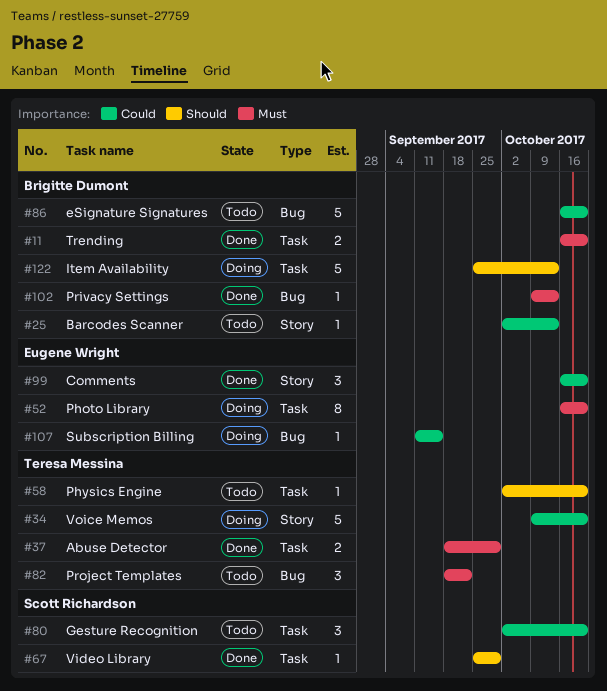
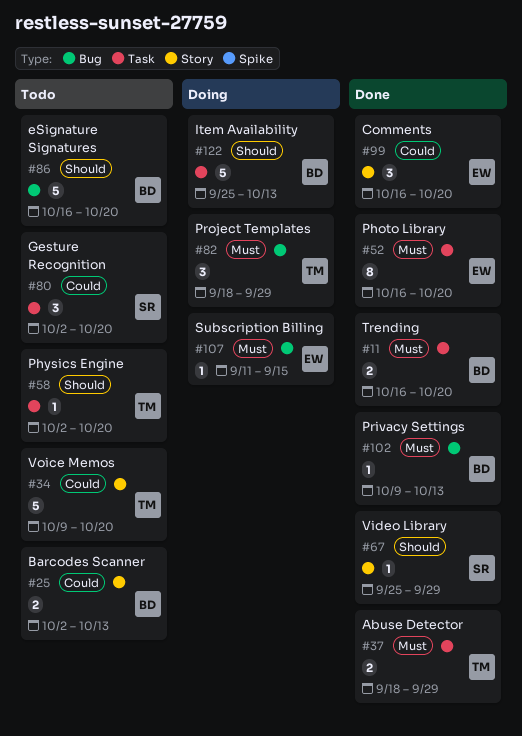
#25, estimate: 1 -> 2
#34, status: Doing -> Todo
#52, status: Doing -> Done
#67, label: Task -> Story
#82, status: Todo -> Doing
#82, due: Sep 22 -> Sep 29
#86, priority: Could -> Should
#107, priority: Could -> Must

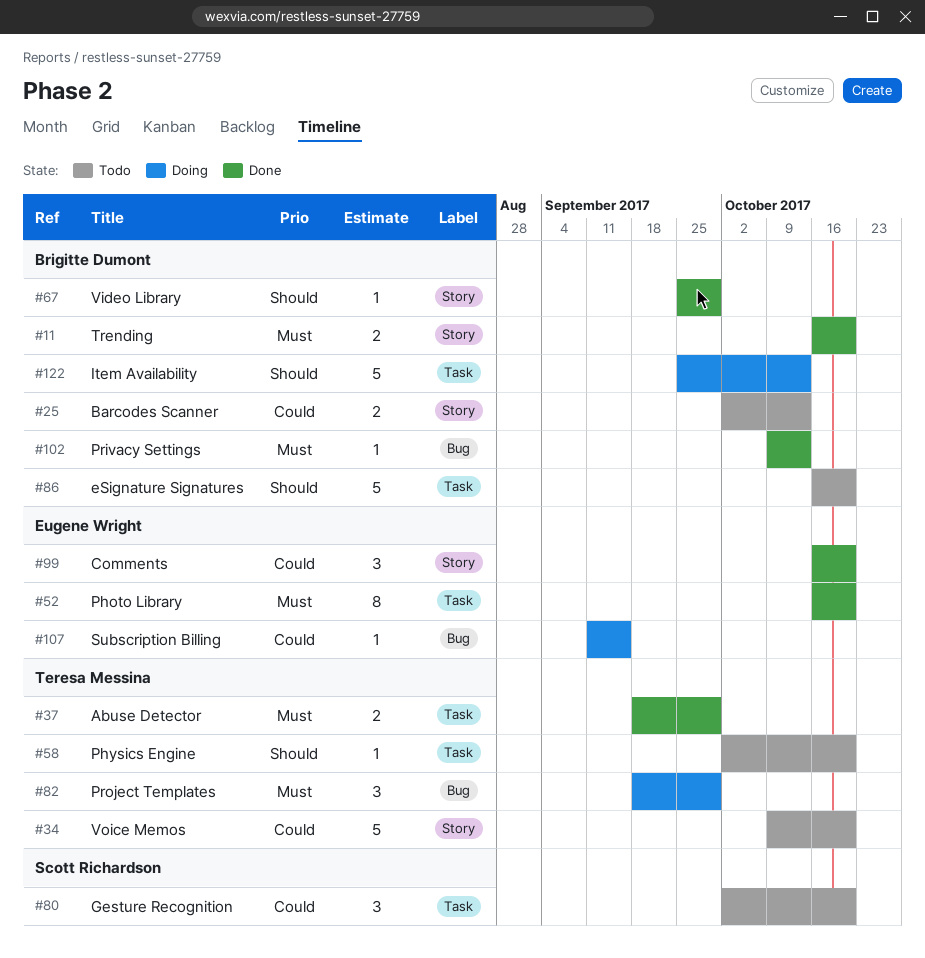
#11, label: Task -> Story
#67, owner: Scott Richardson -> Brigitte Dumont
#86, label: Bug -> Task
#107, priority: Must -> Could

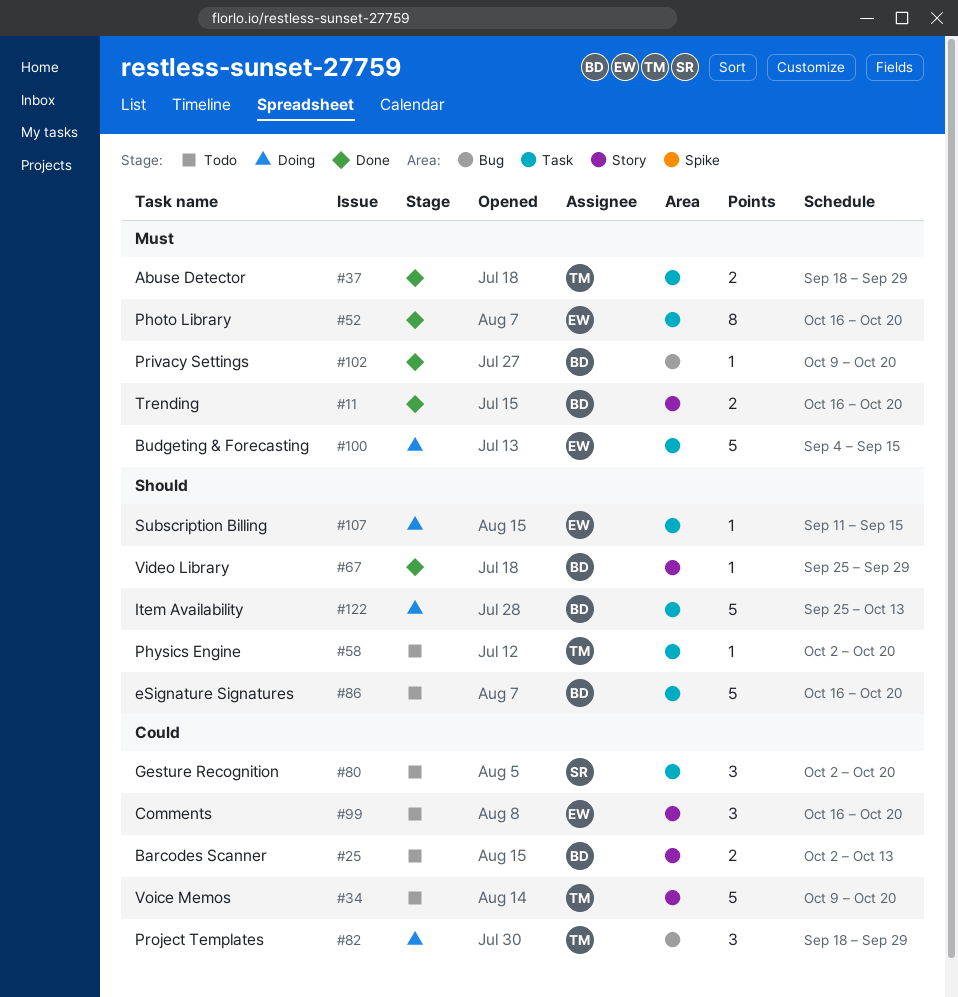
#82, priority: Must -> Could
#99, status: Done -> Todo
#100: none -> present
#102, due: Oct 13 -> Oct 20
#107, priority: Could -> Should
#107, label: Bug -> Task

